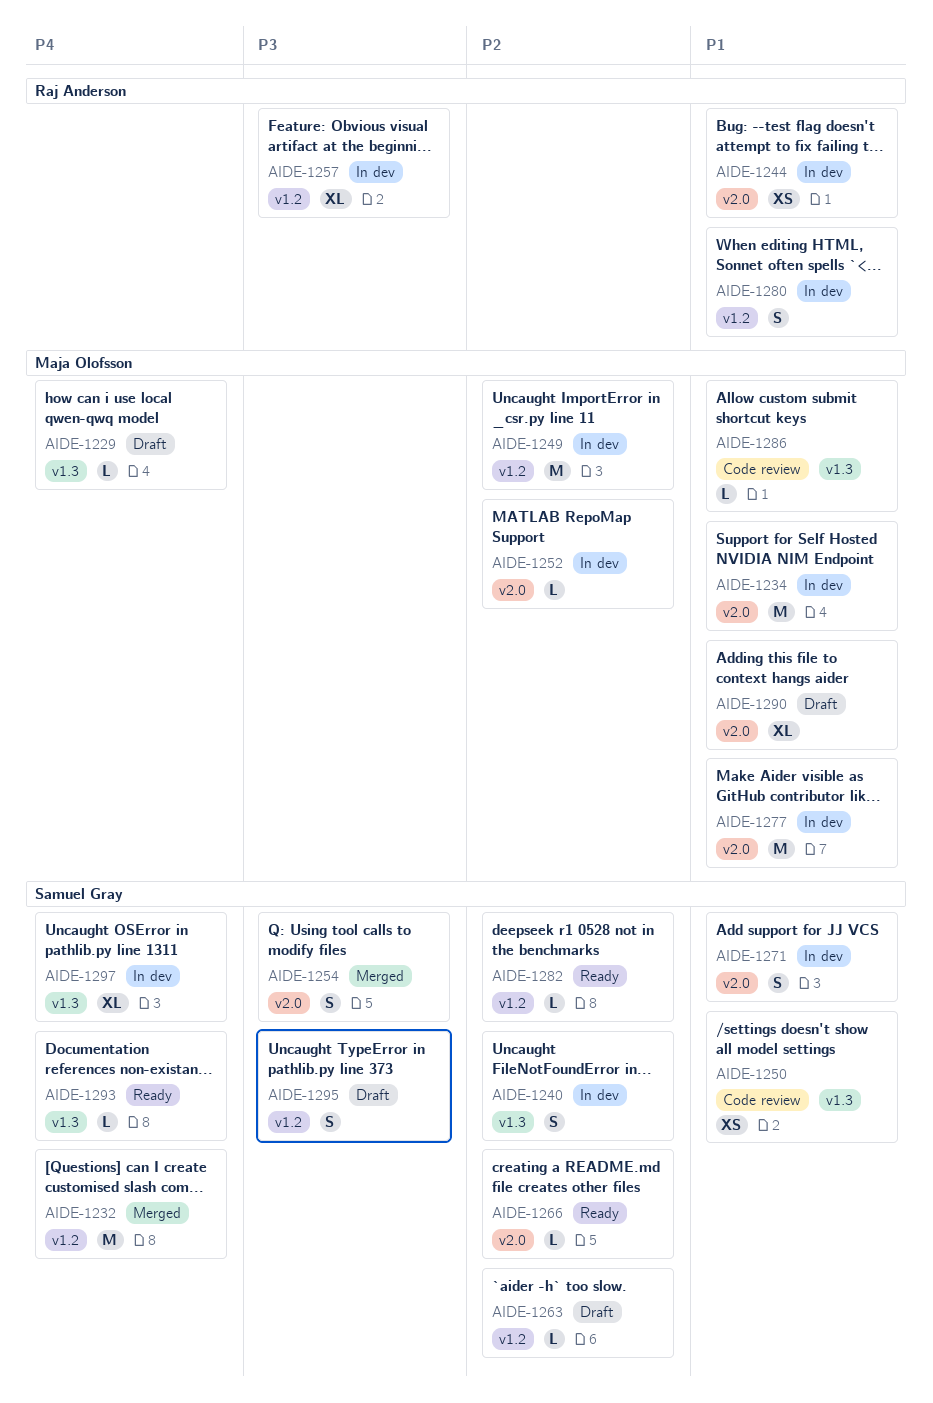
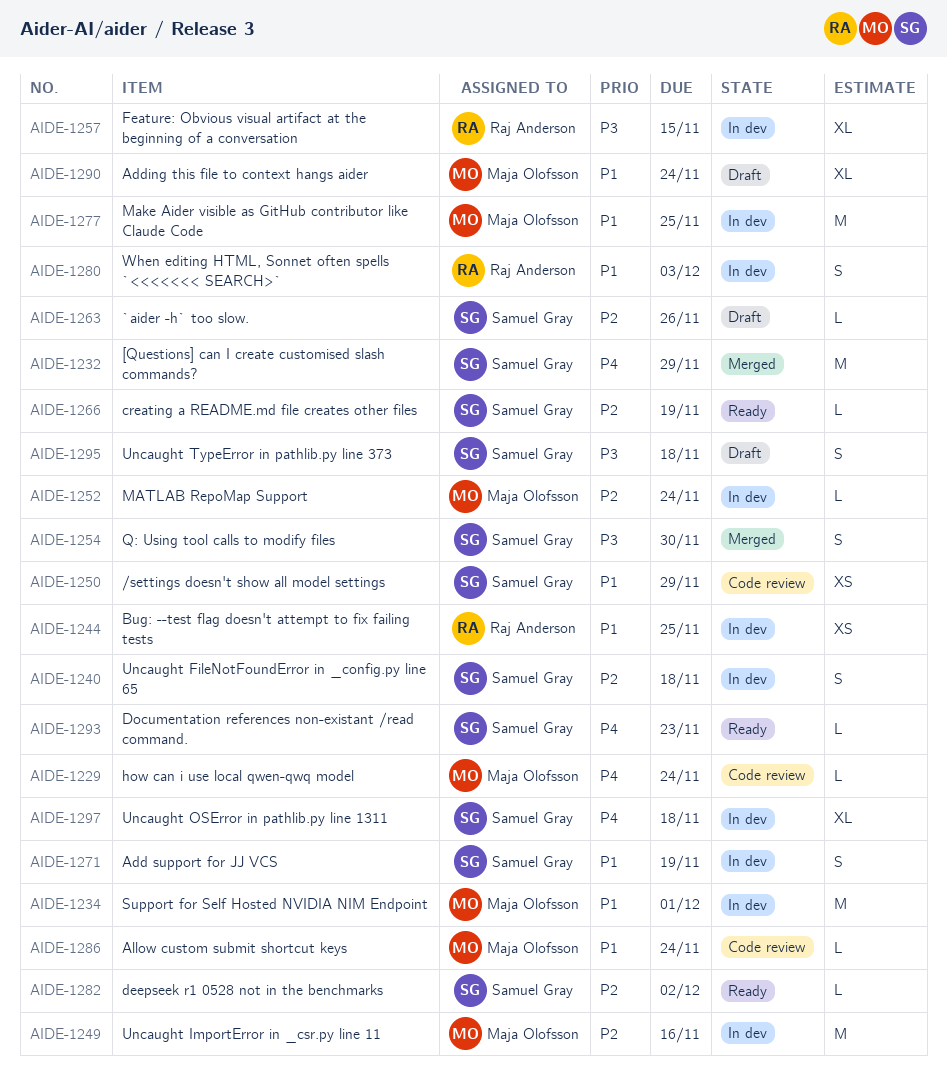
AIDE-1229, status: Draft -> Code review

